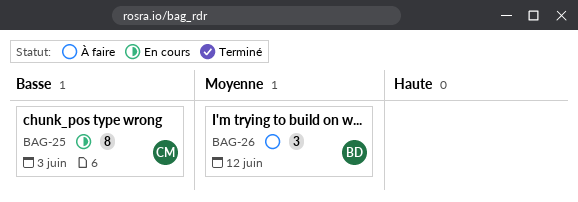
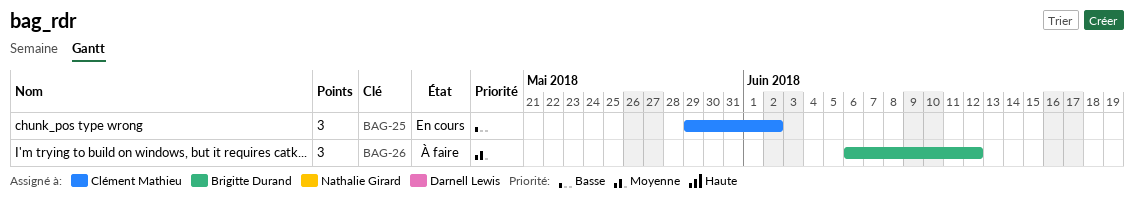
BAG-25, estimate: 8 -> 3
BAG-25, due: Jun 3 -> Jun 2

